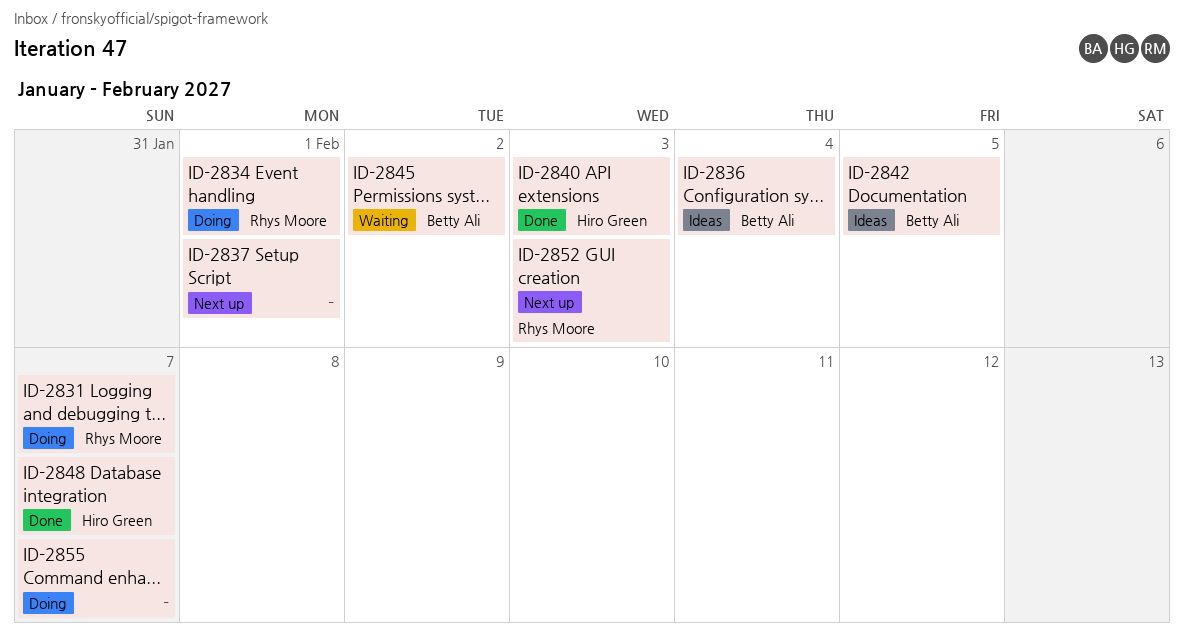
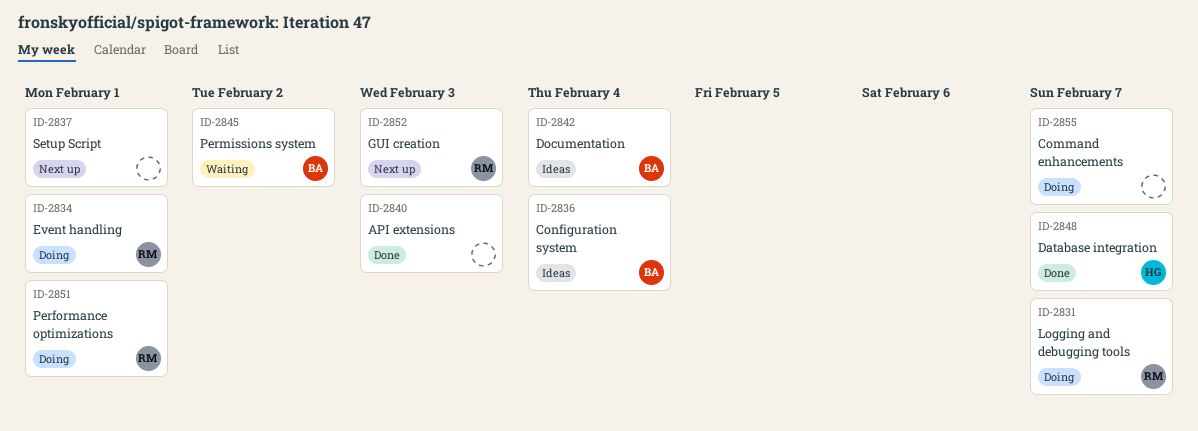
ID-2840, owner: Hiro Green -> none
ID-2842, due: Feb 5 -> Feb 4
ID-2851: none -> present

